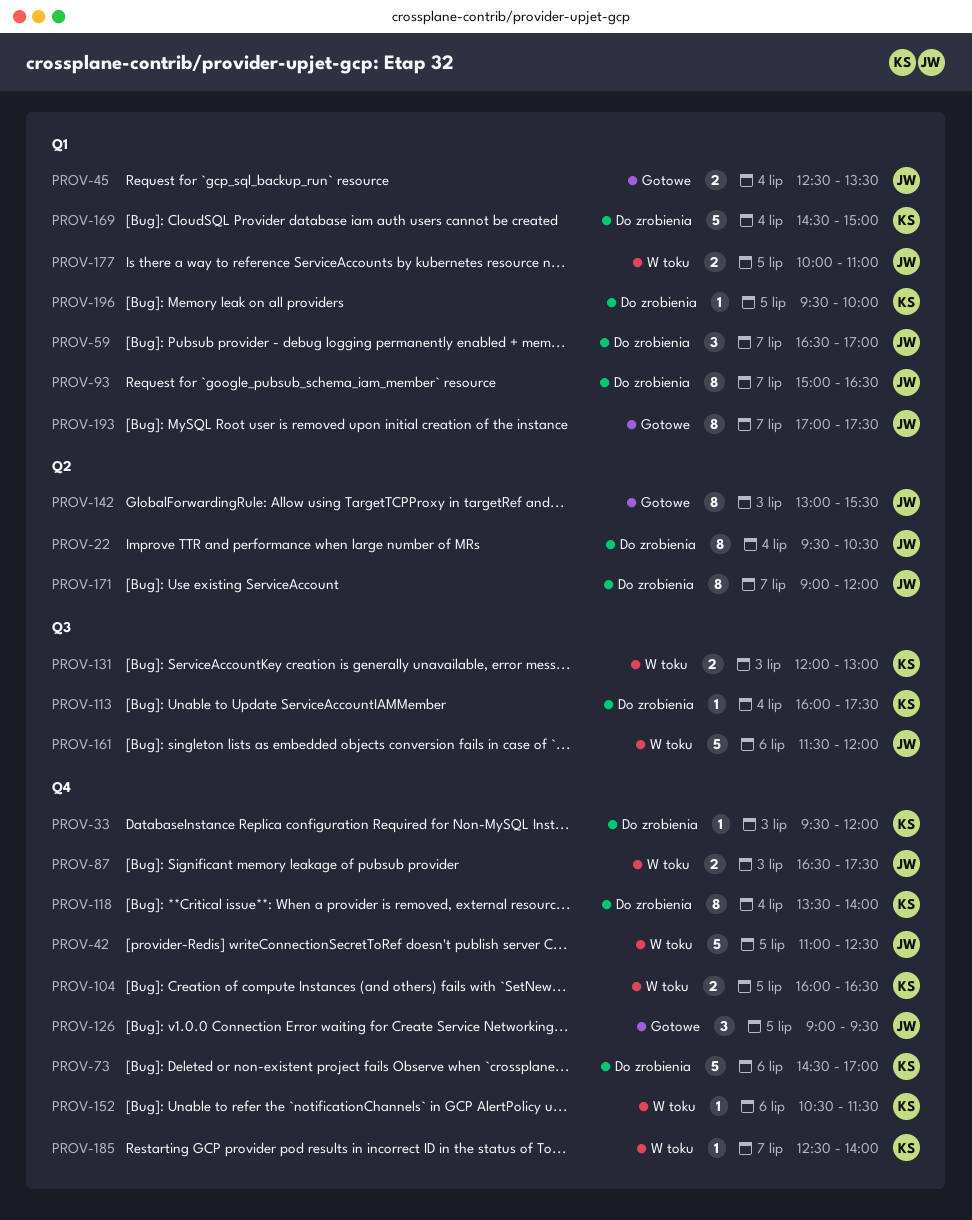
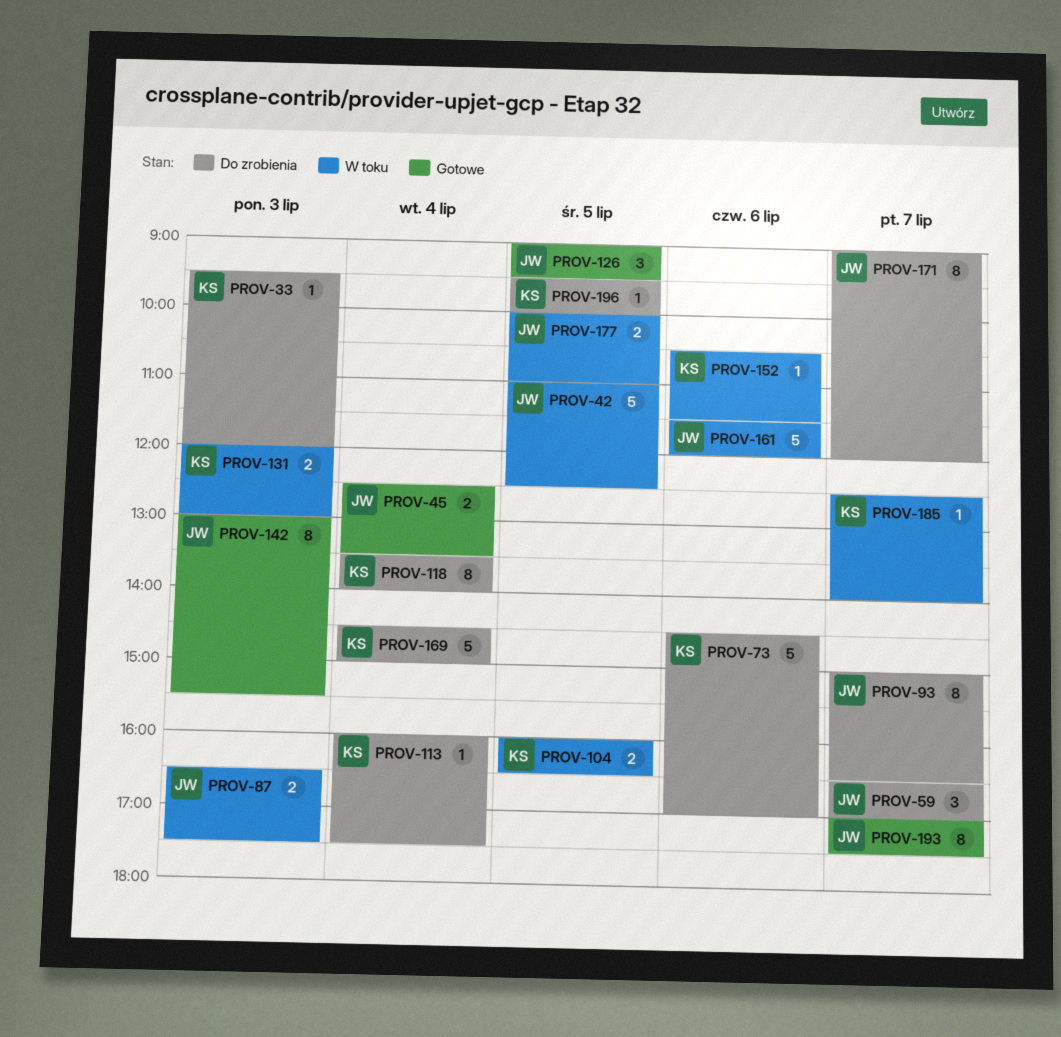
PROV-22: present -> none

